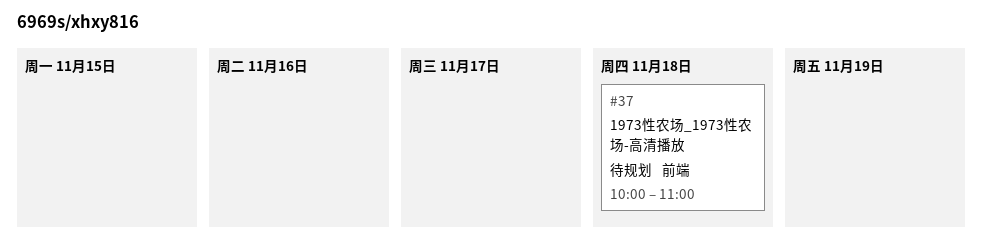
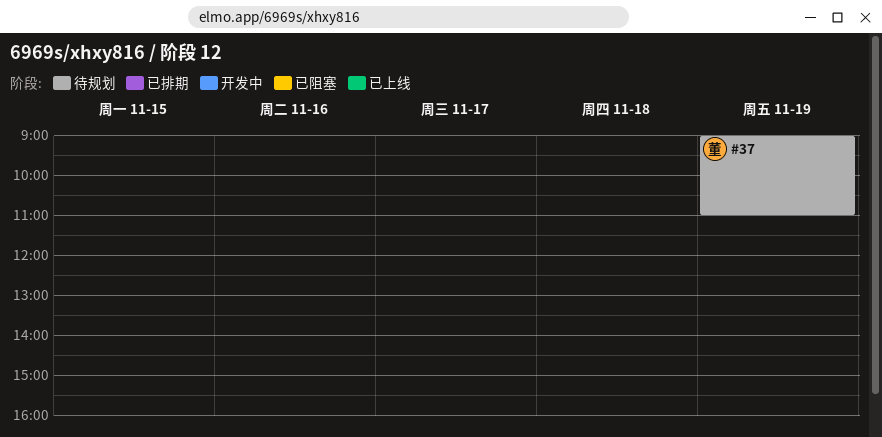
#37, day: Nov 18 -> Nov 19
#37, begins: 10:00 -> 09:00

